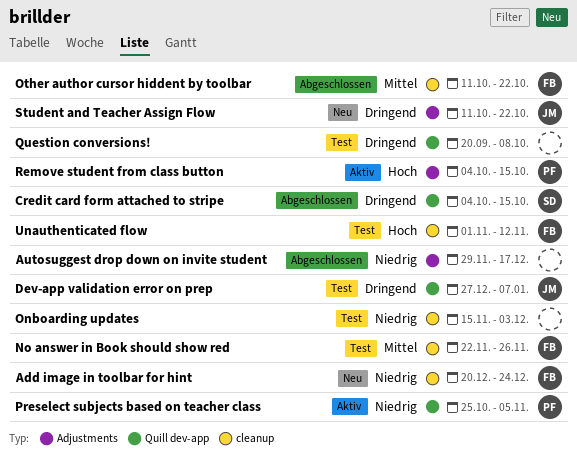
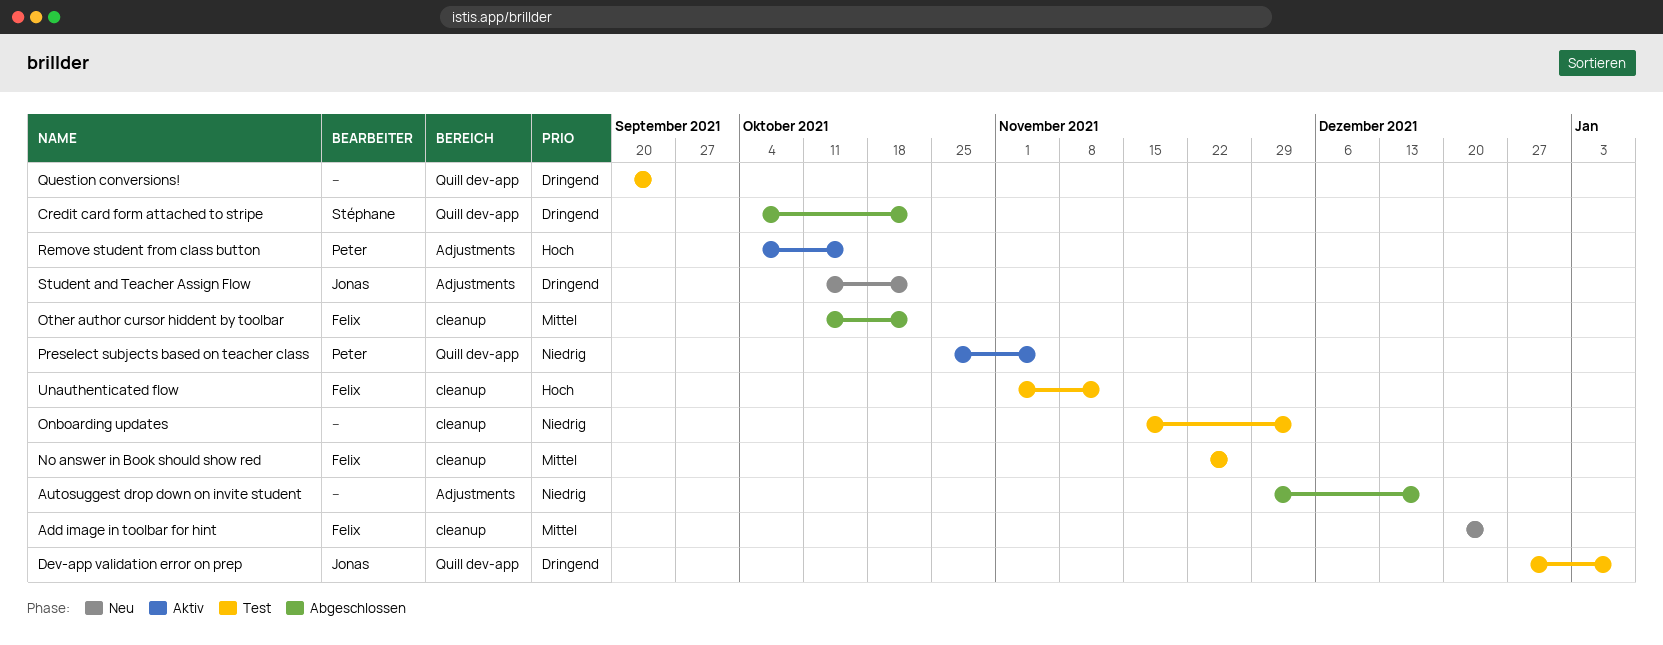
Add image in toolbar for hint, priority: Niedrig -> Mittel
Credit card form attached to stripe, due: Oct 15 -> Oct 22
Question conversions!, due: Oct 8 -> Sep 24

